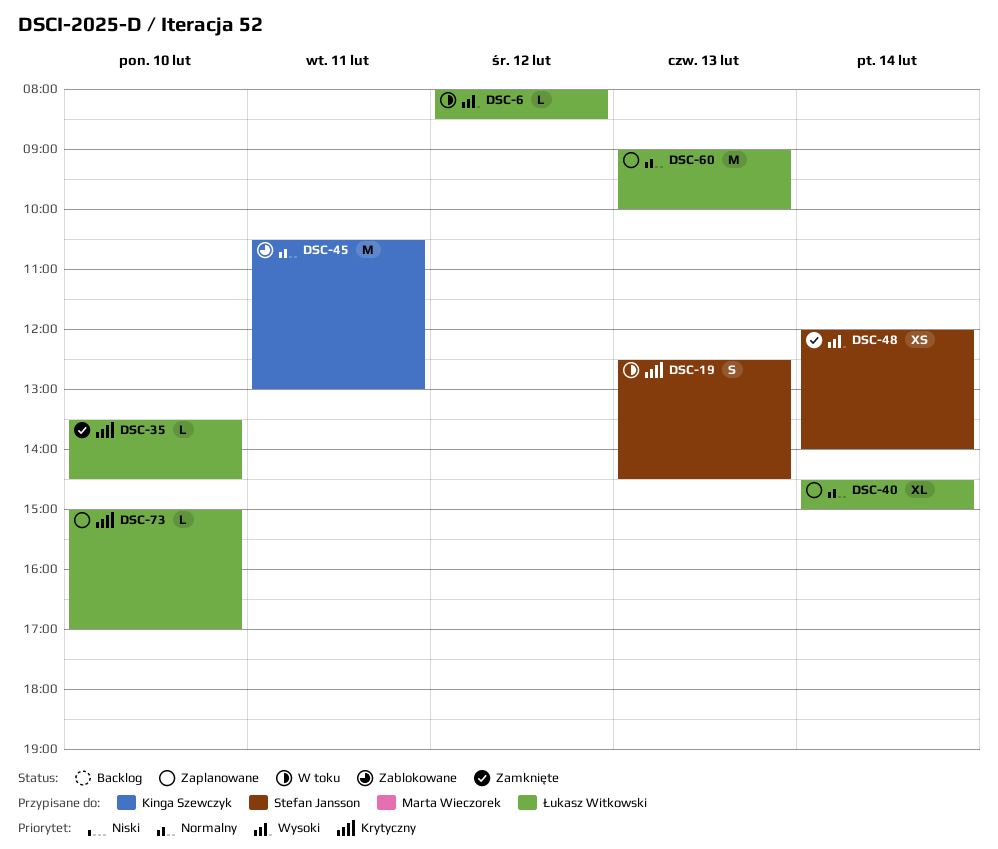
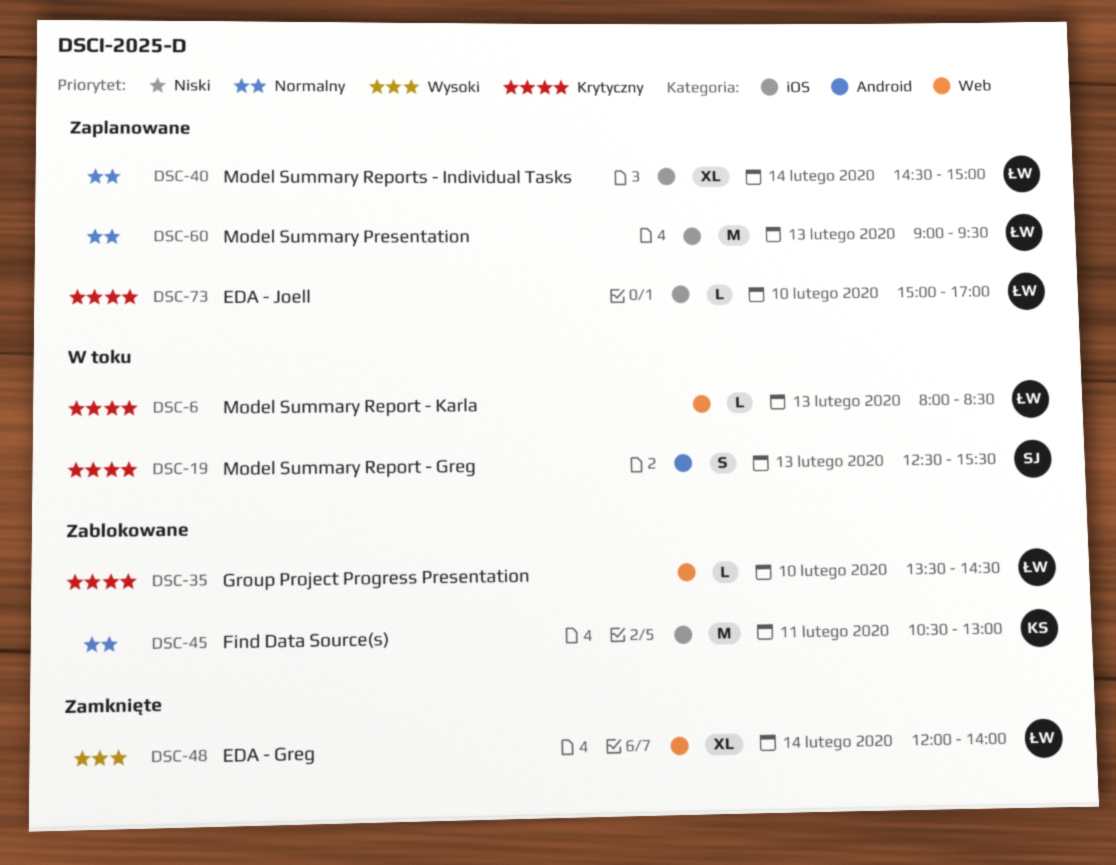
DSC-6, priority: Wysoki -> Krytyczny
DSC-6, day: Feb 12 -> Feb 13
DSC-19, ends: 14:30 -> 15:30
DSC-35, status: Zamknięte -> Zablokowane
DSC-48, owner: Stefan Jansson -> Łukasz Witkowski
DSC-48, estimate: XS -> XL
DSC-60, ends: 10:00 -> 09:30

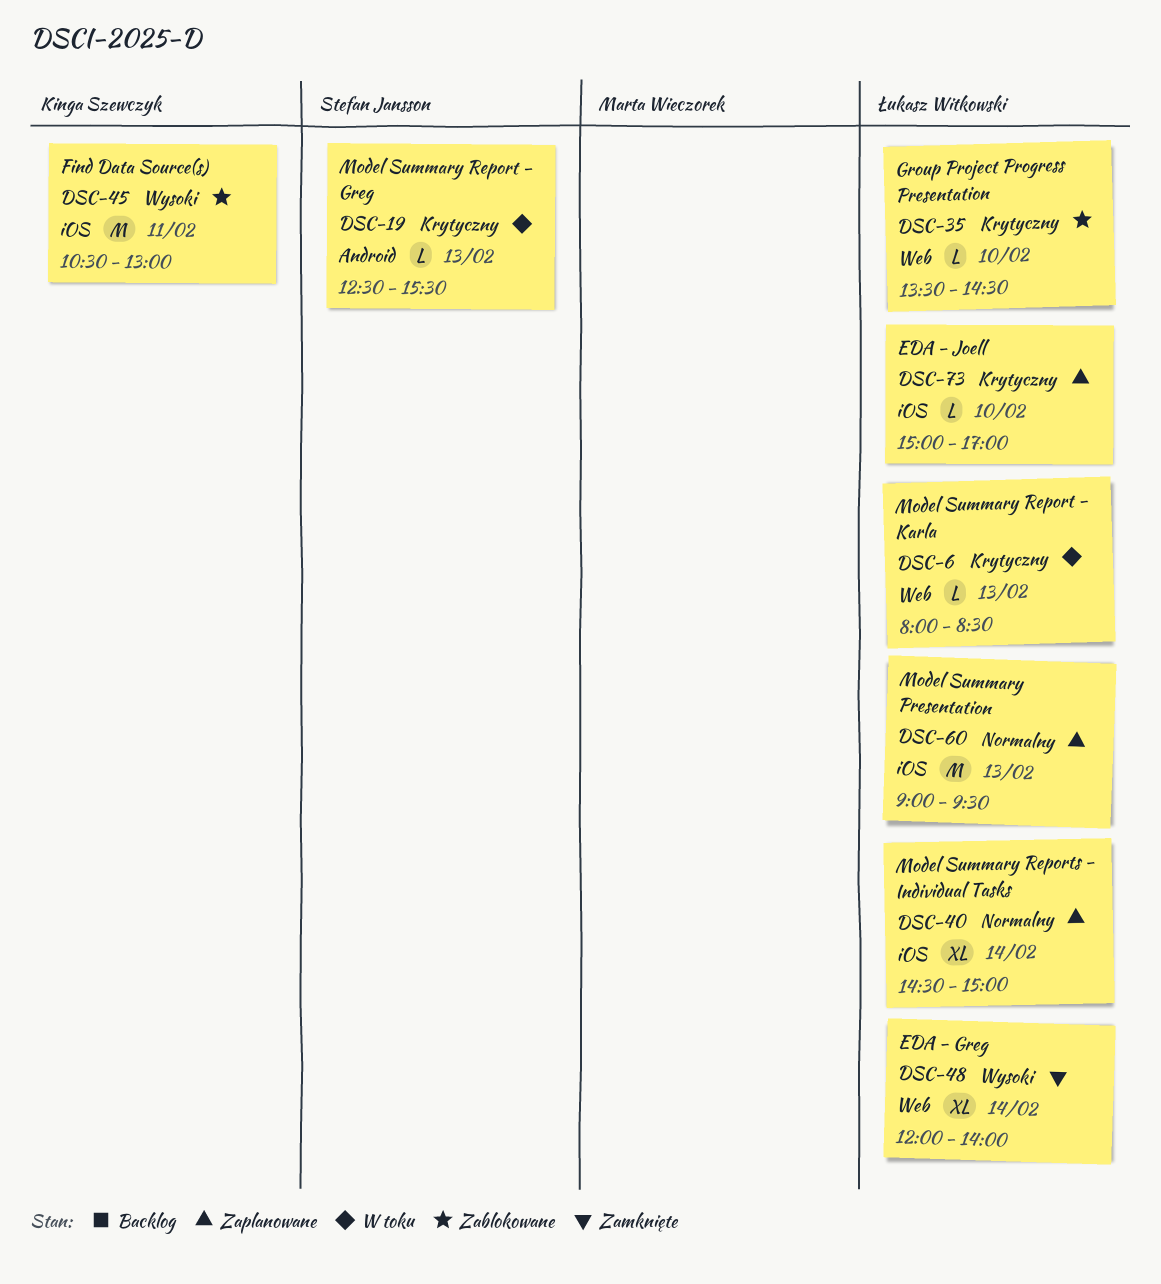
DSC-19, estimate: S -> L
DSC-45, priority: Normalny -> Wysoki

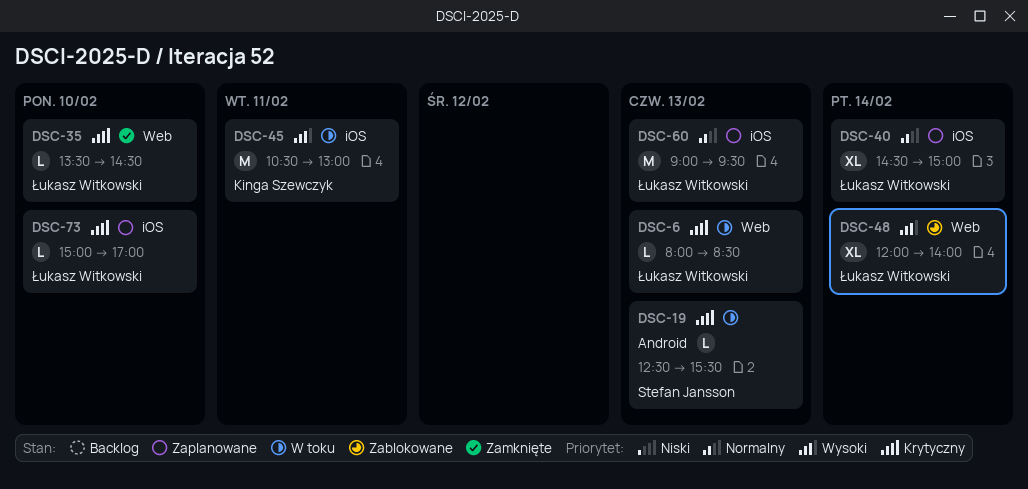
DSC-35, status: Zablokowane -> Zamknięte
DSC-45, status: Zablokowane -> W toku
DSC-48, status: Zamknięte -> Zablokowane

